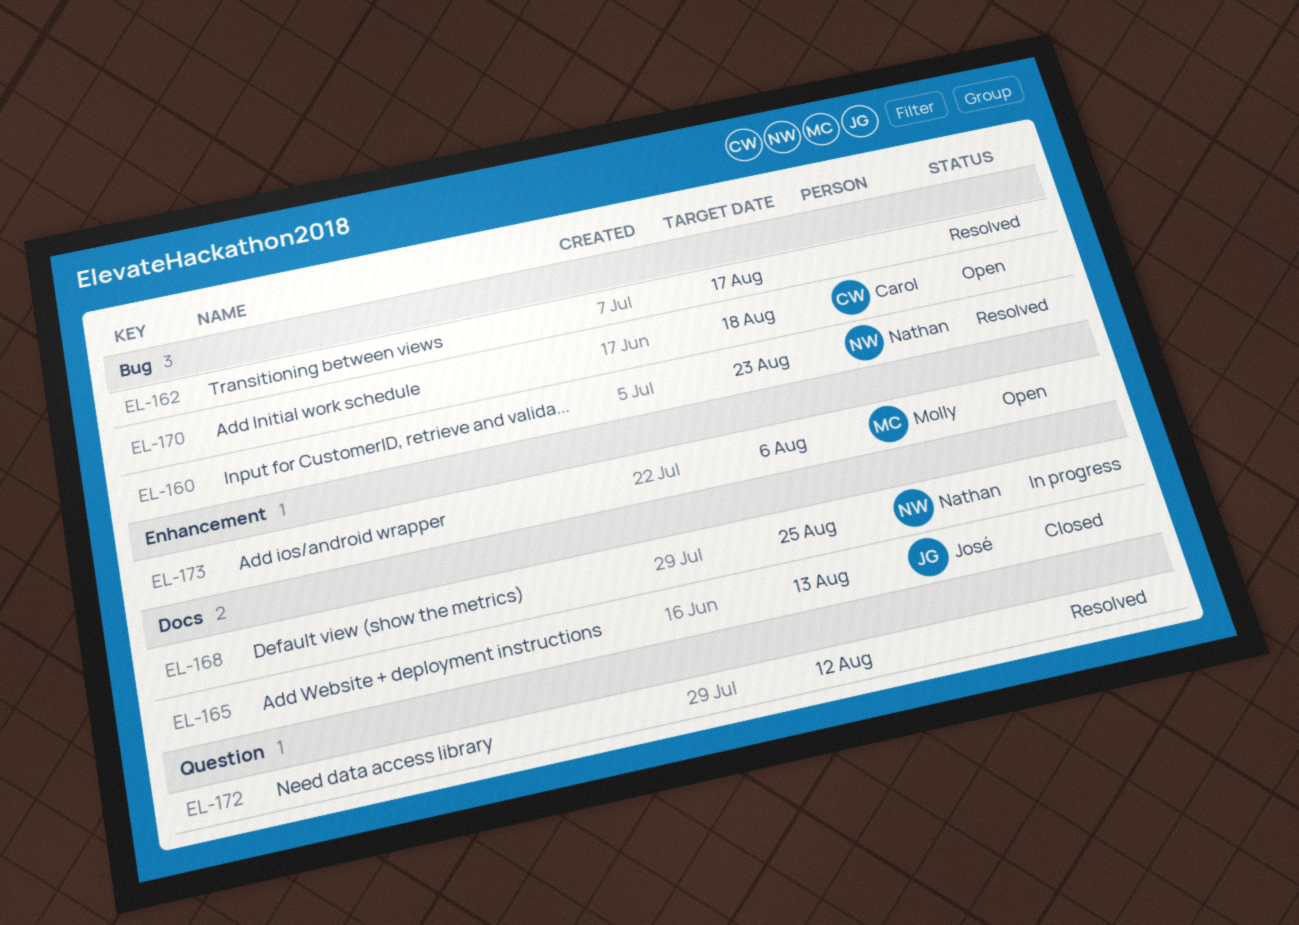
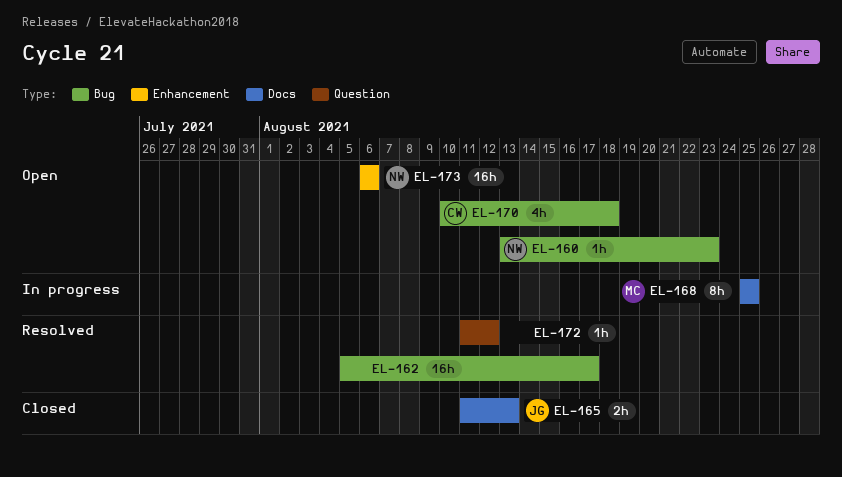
EL-160, status: Resolved -> Open
EL-168, owner: Nathan -> Molly
EL-173, owner: Molly -> Nathan

